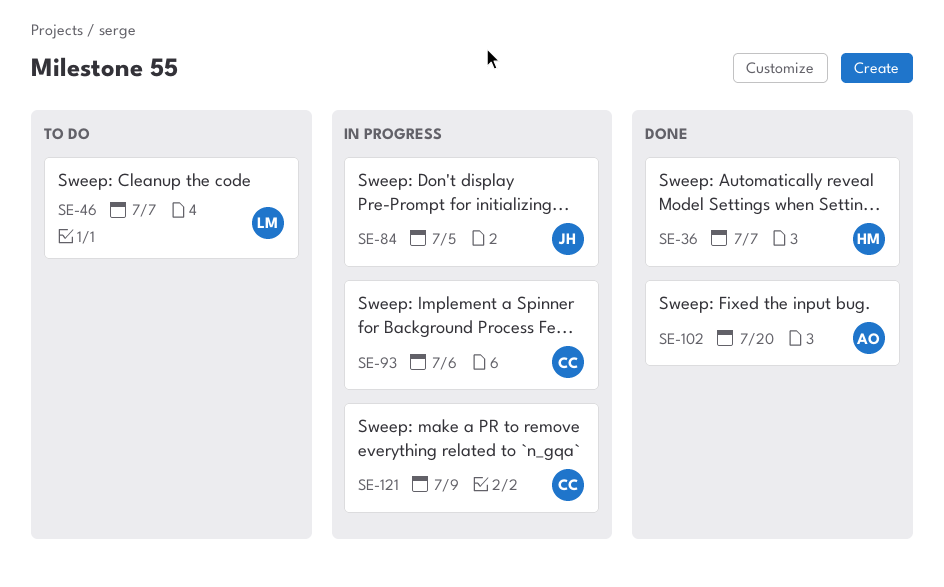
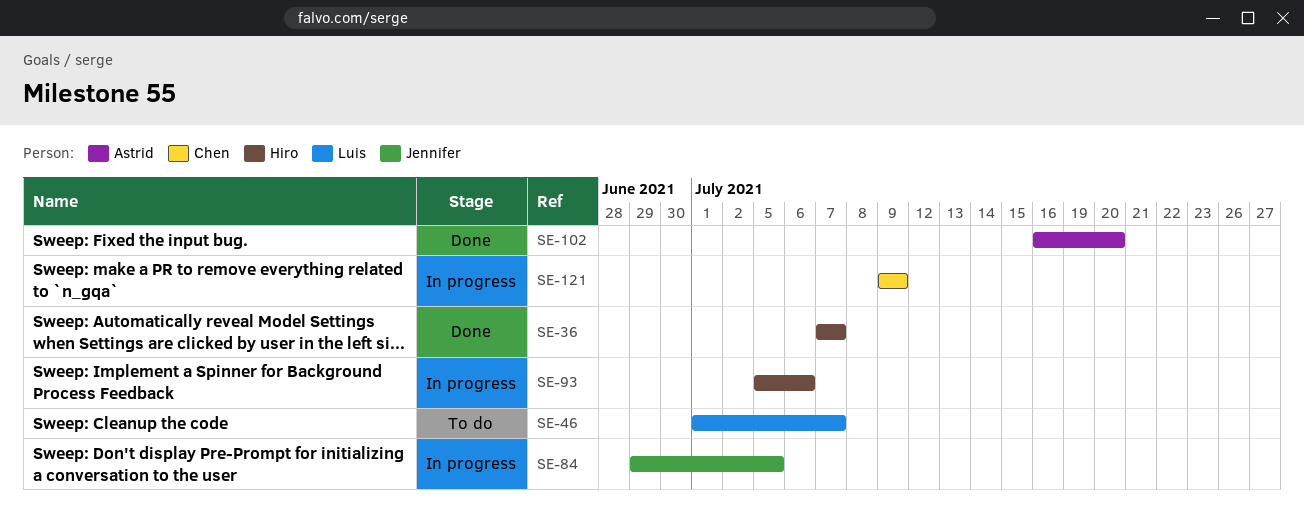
SE-93, owner: Chen -> Hiro

